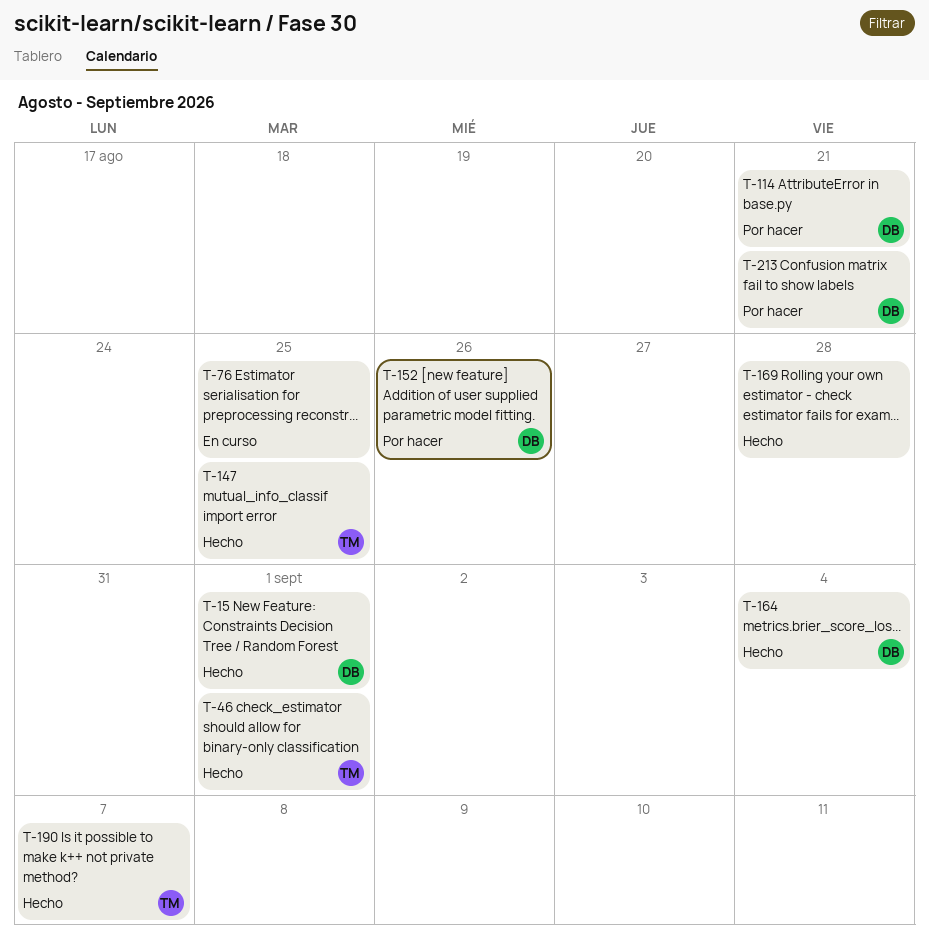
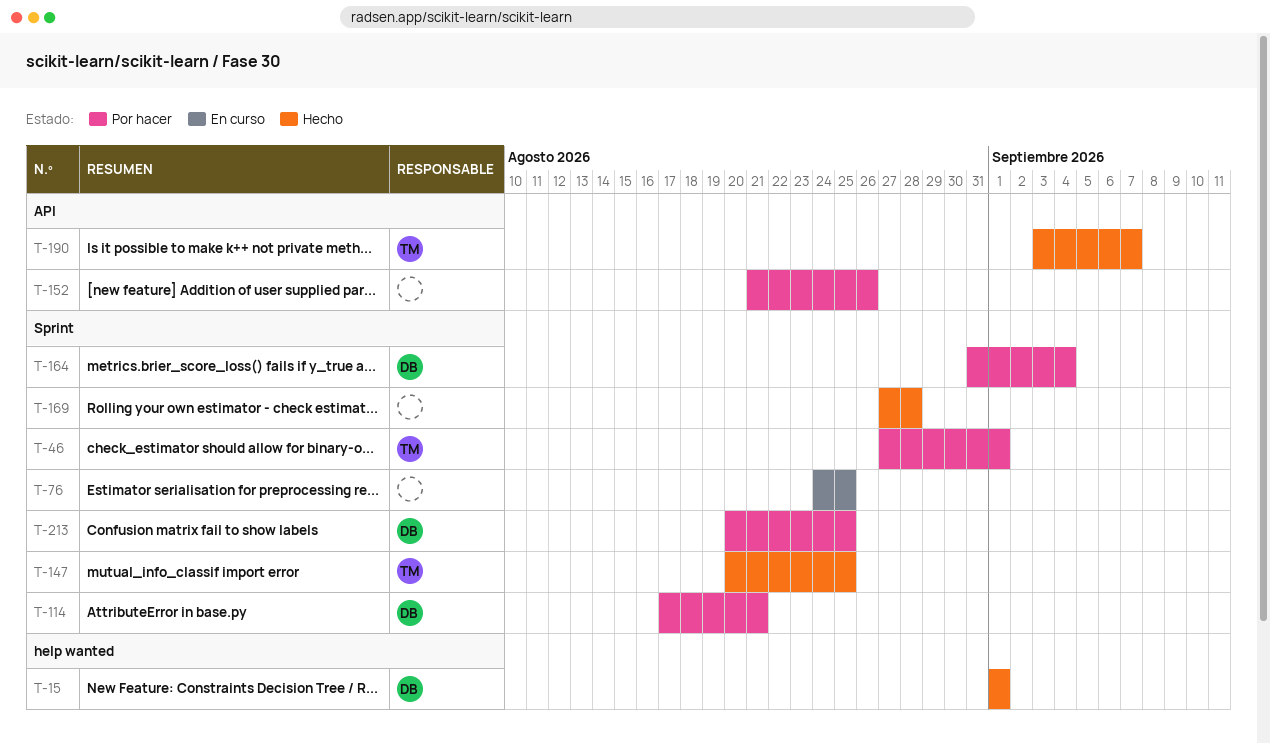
T-46, status: Hecho -> Por hacer
T-152, owner: DB -> none
T-164, status: Hecho -> Por hacer
T-213, due: Aug 21 -> Aug 25

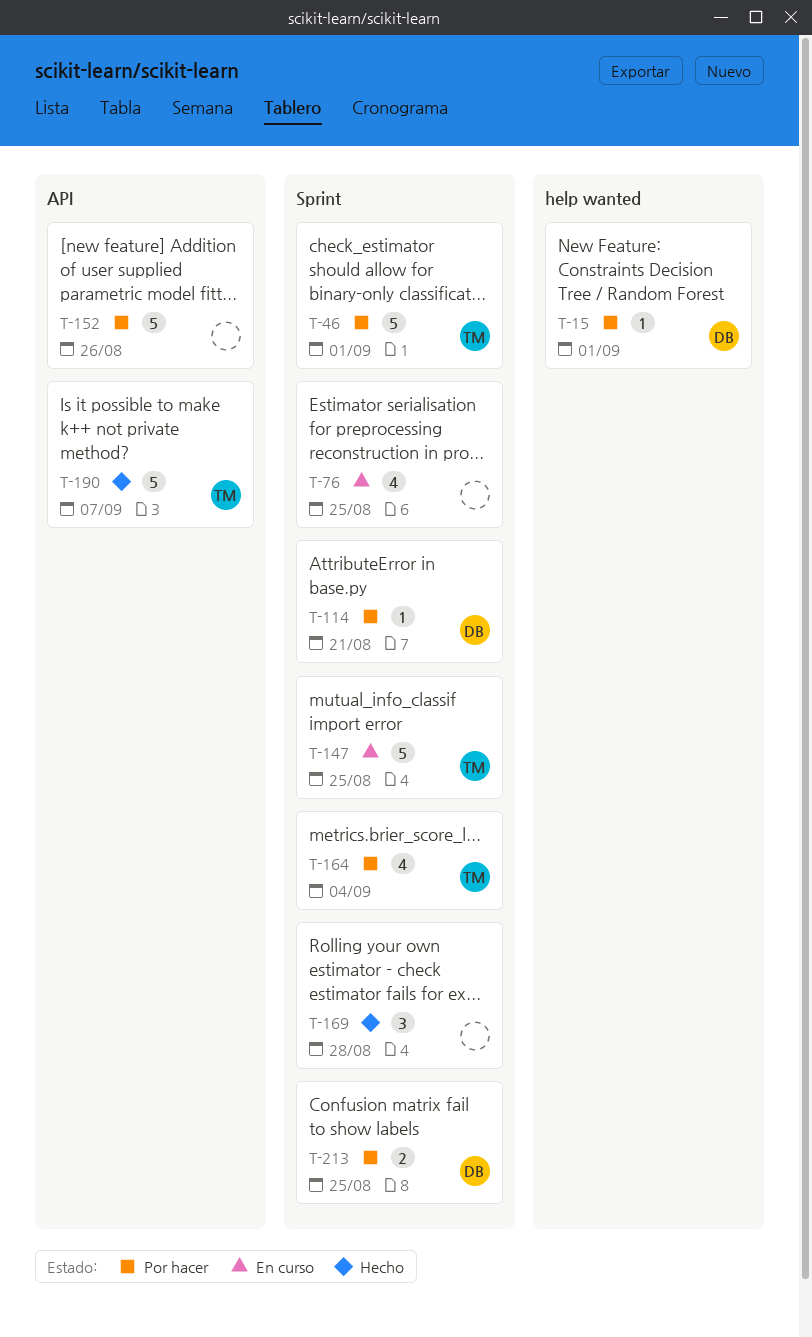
T-15, status: Hecho -> Por hacer
T-147, status: Hecho -> En curso
T-164, owner: DB -> TM

